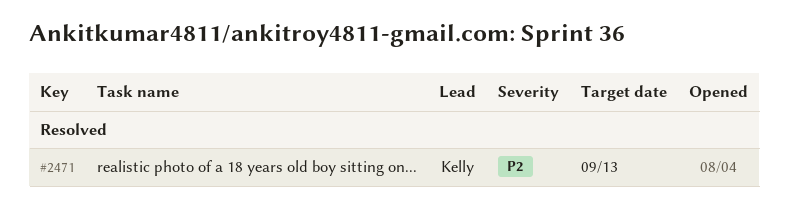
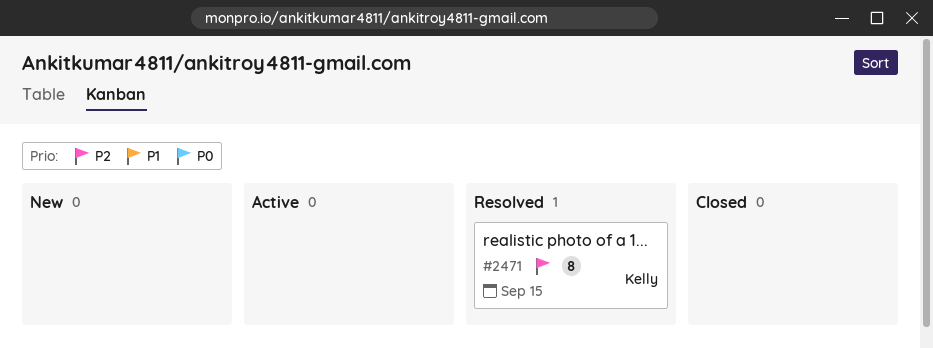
#2471, due: Sep 13 -> Sep 15

